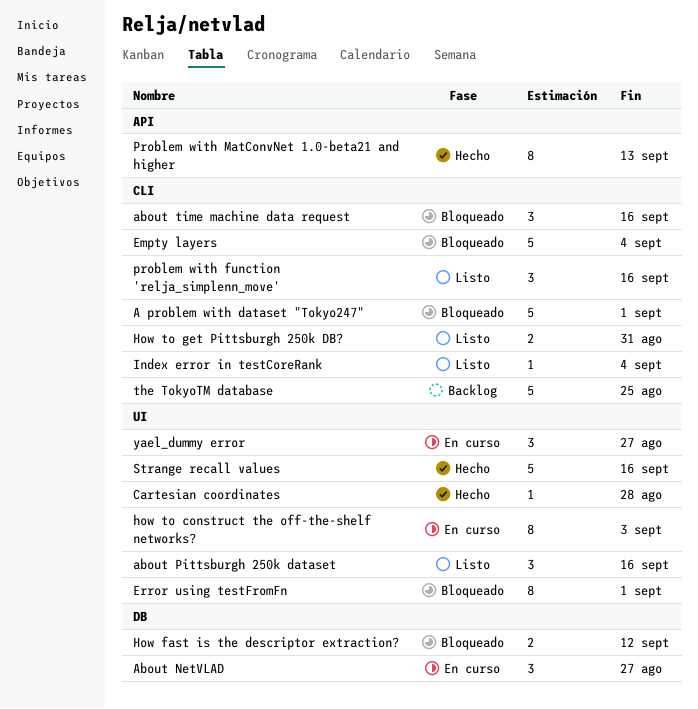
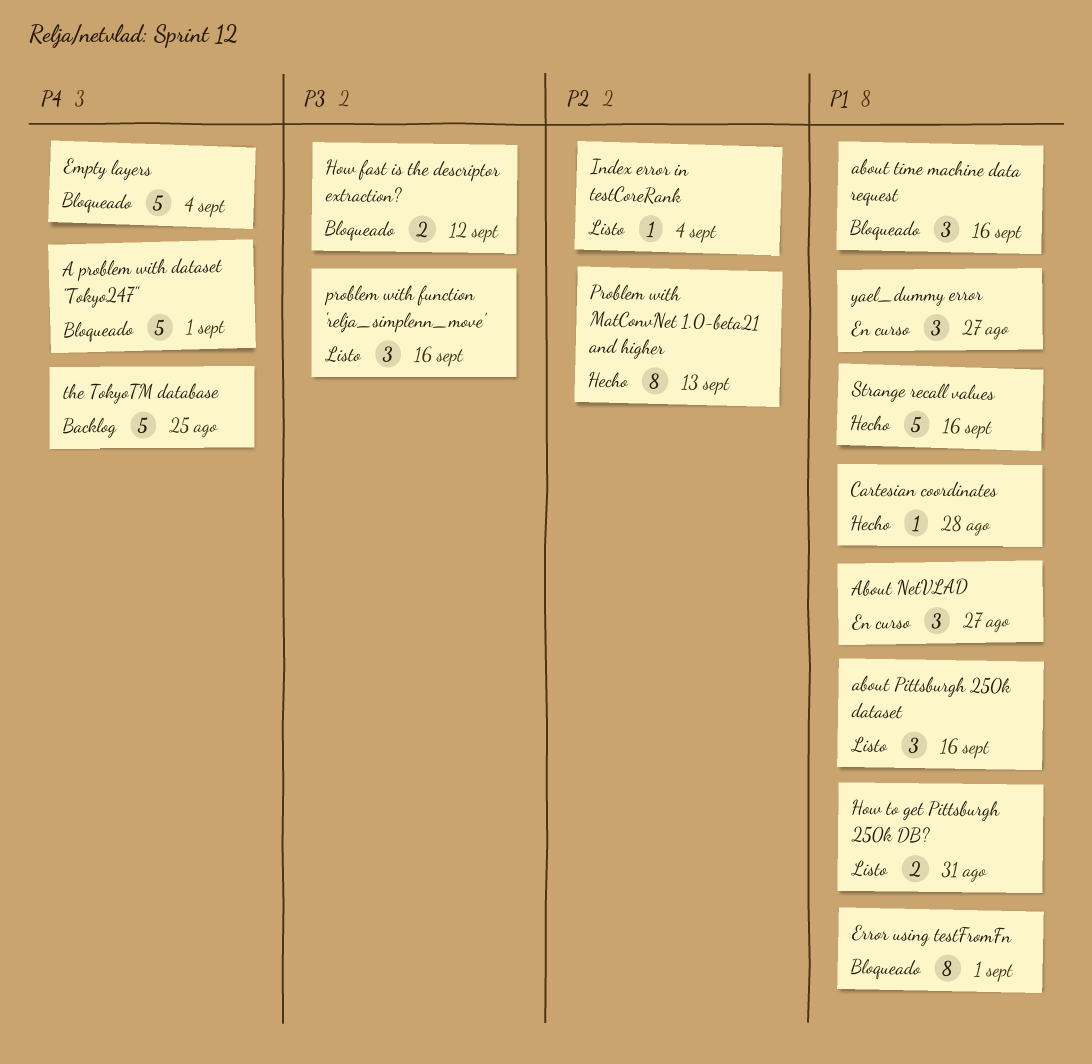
how to construct the off-the-shelf networks?: present -> none

